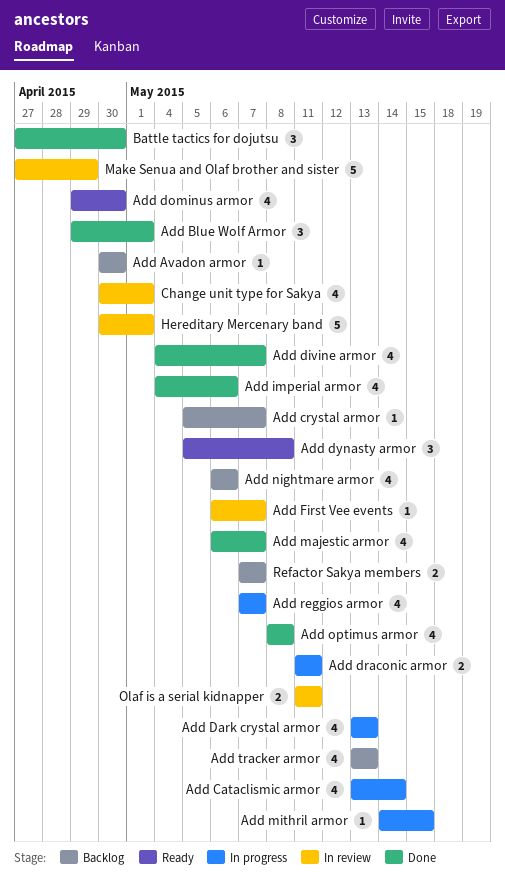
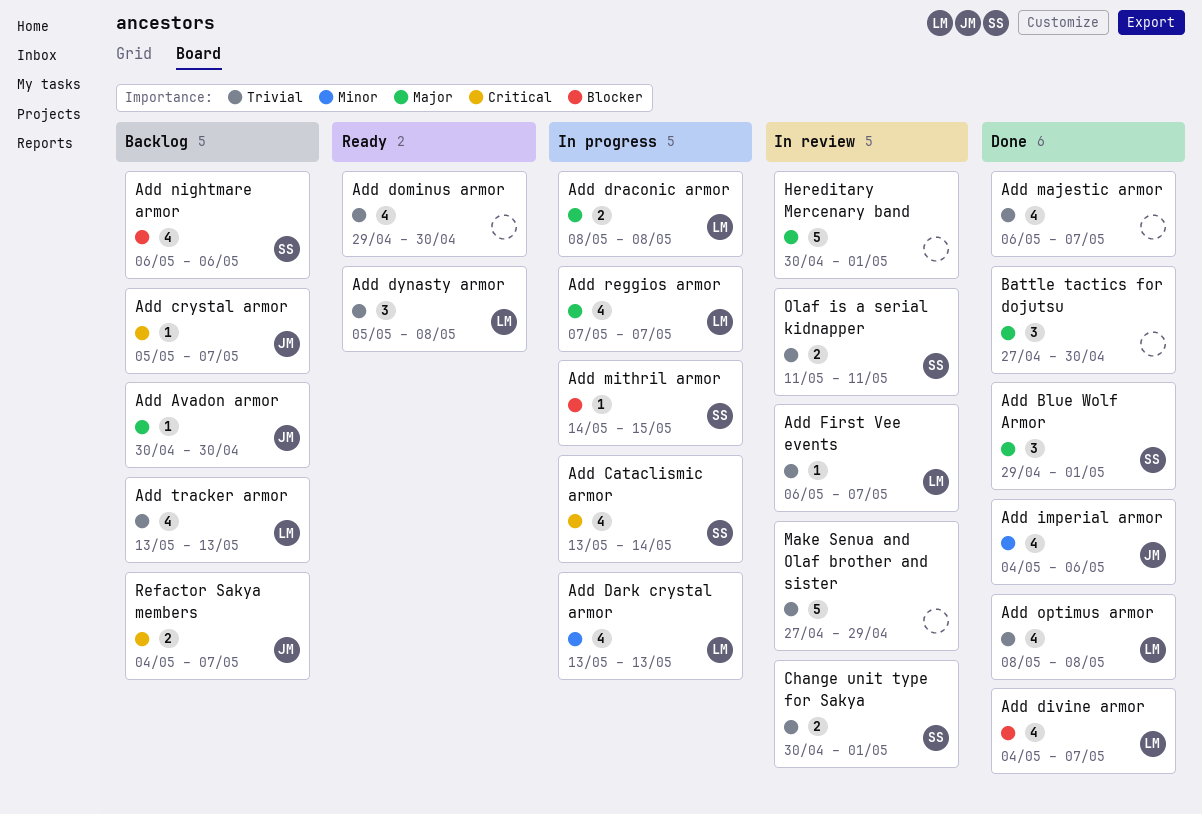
Add draconic armor, start: May 11 -> May 8
Add draconic armor, due: May 11 -> May 8
Change unit type for Sakya, estimate: 4 -> 2
Refactor Sakya members, start: May 7 -> May 4

